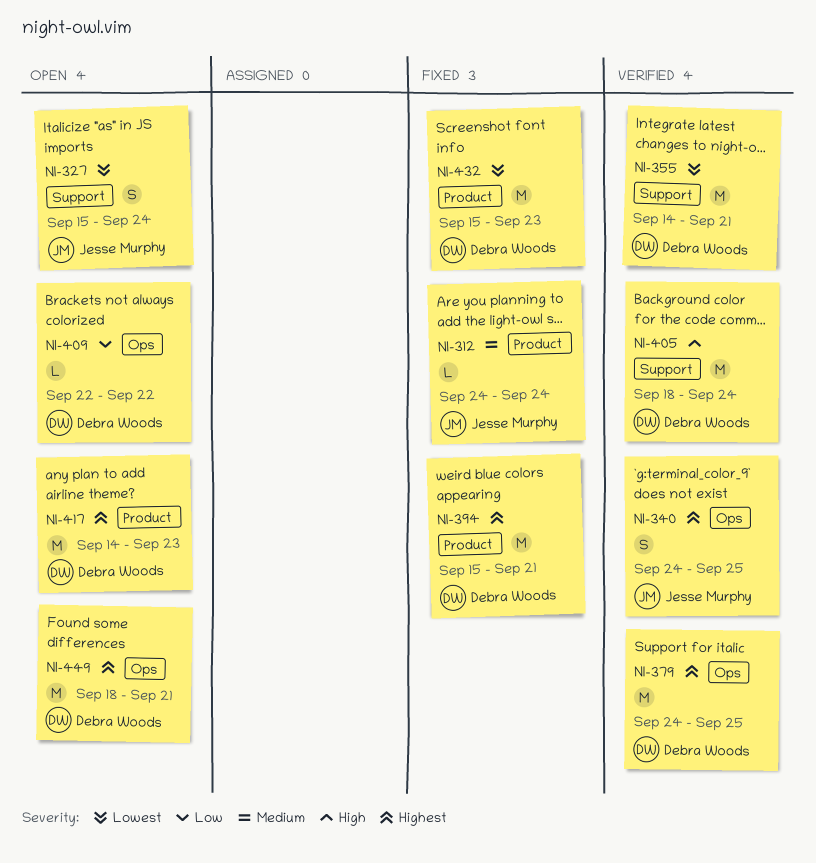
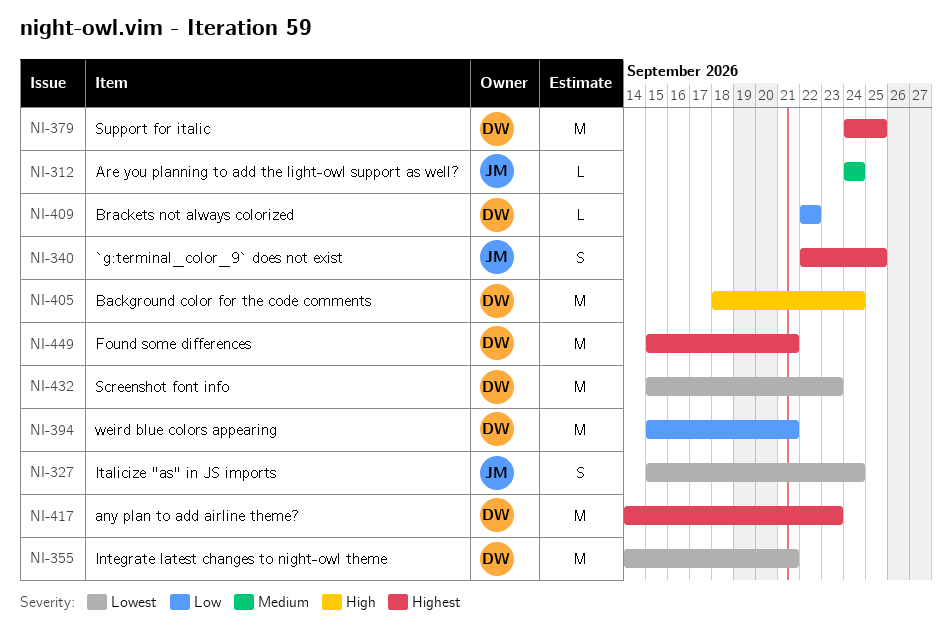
NI-340, start: Sep 24 -> Sep 22
NI-394, priority: Highest -> Low
NI-449, start: Sep 18 -> Sep 15

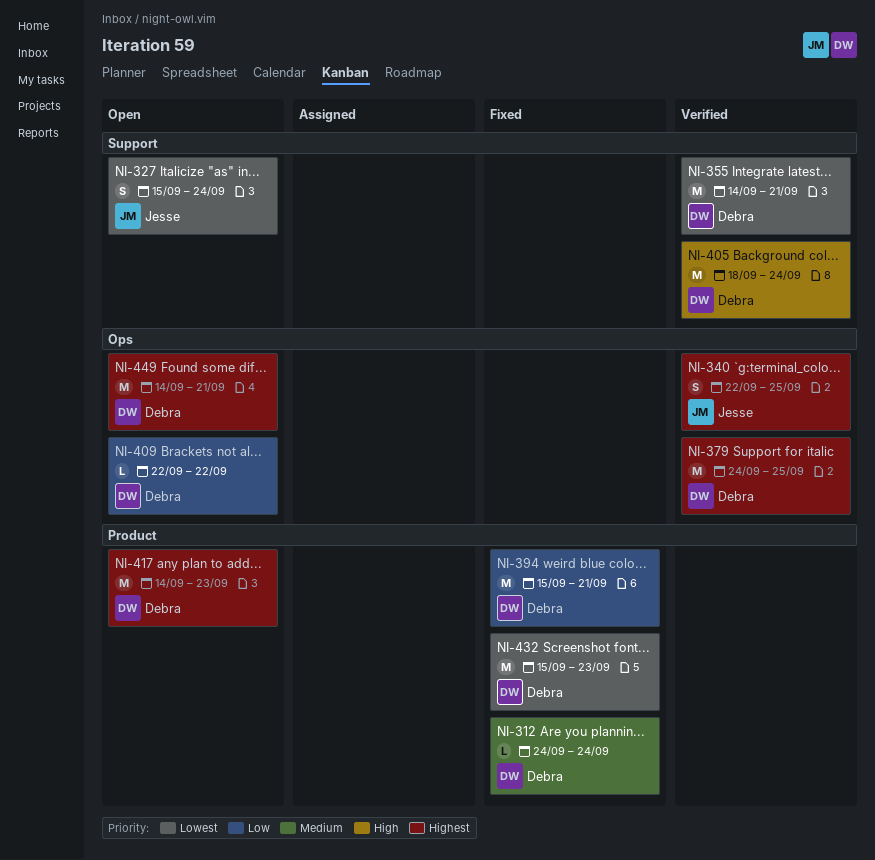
NI-312, owner: Jesse -> Debra
NI-449, start: Sep 15 -> Sep 14

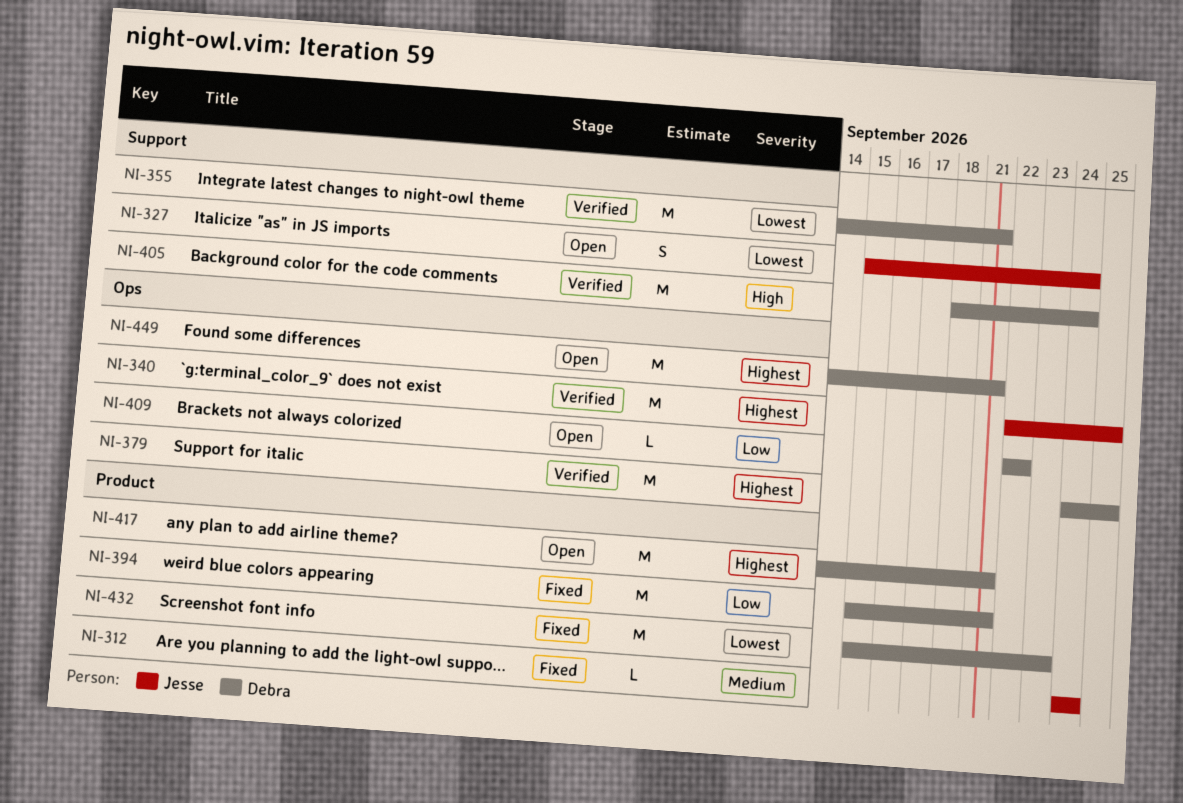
NI-312, owner: Debra -> Jesse
NI-340, estimate: S -> M
NI-417, due: Sep 23 -> Sep 21

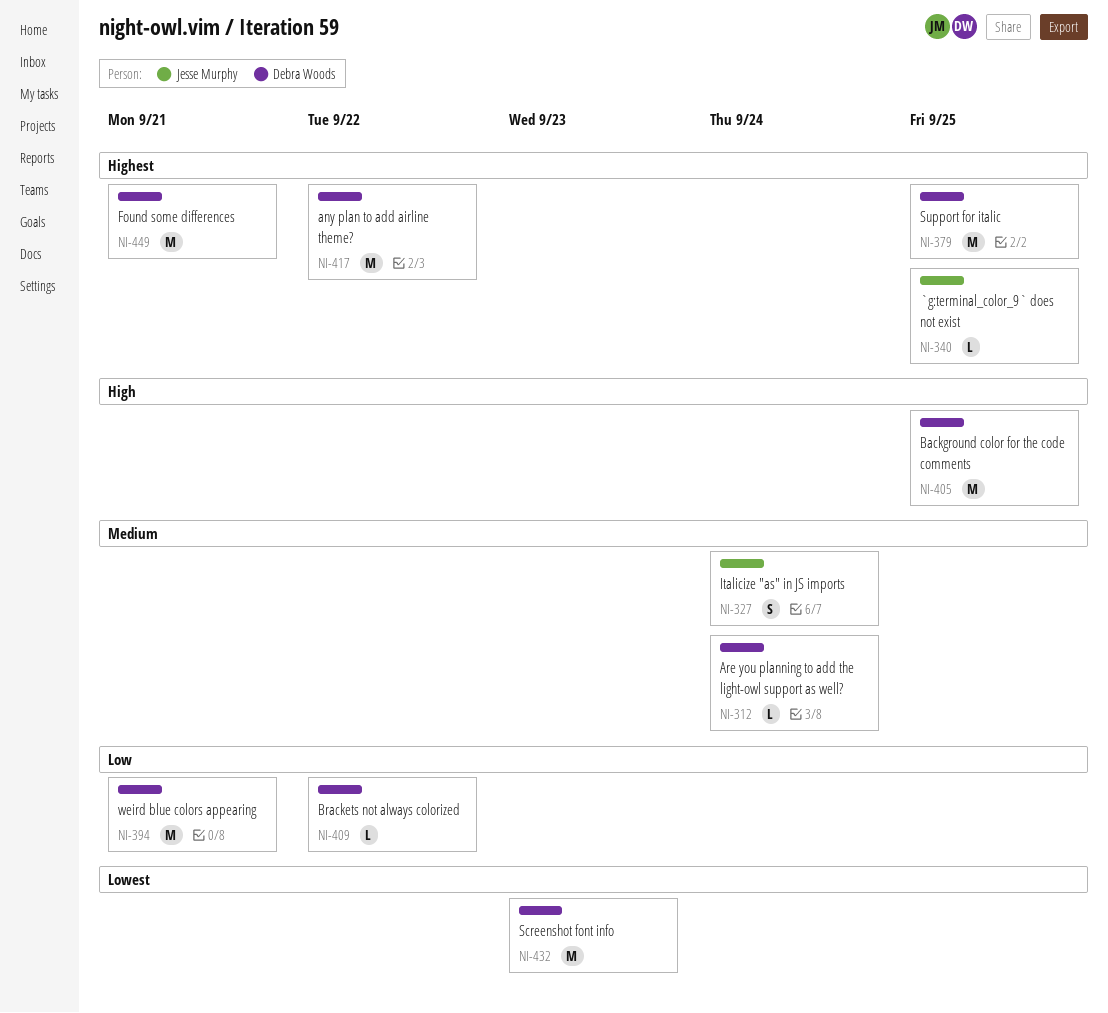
NI-312, owner: Jesse Murphy -> Debra Woods
NI-327, priority: Lowest -> Medium
NI-340, estimate: M -> L
NI-355: present -> none
NI-405, due: Sep 24 -> Sep 25
NI-417, due: Sep 21 -> Sep 22

